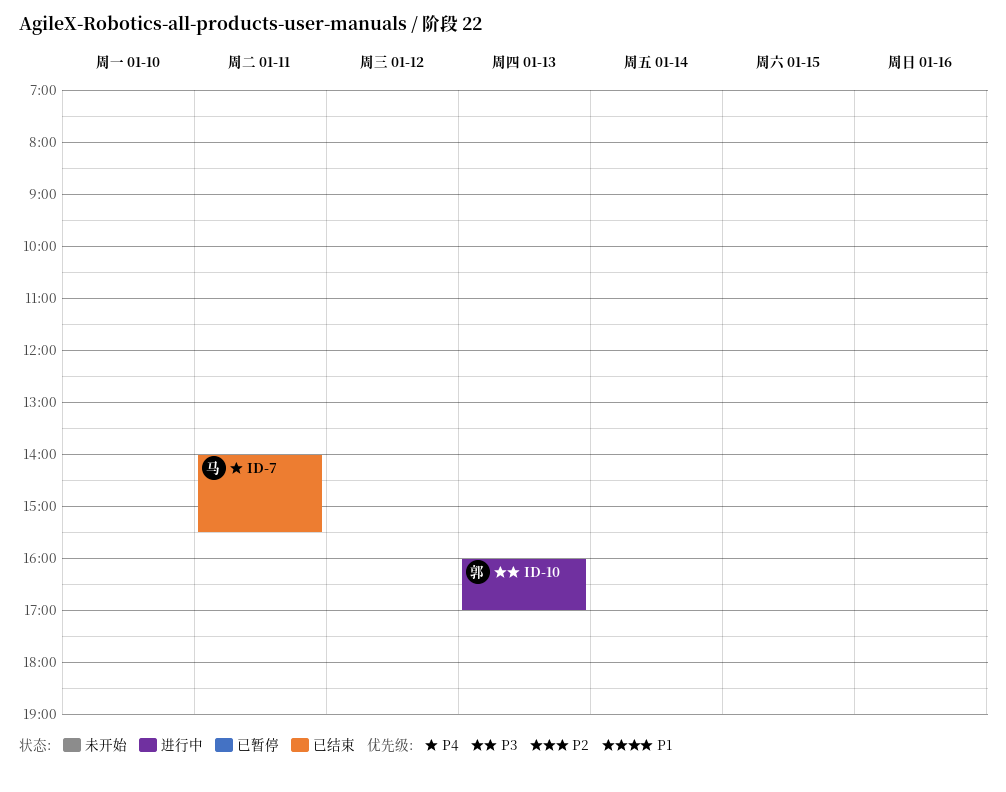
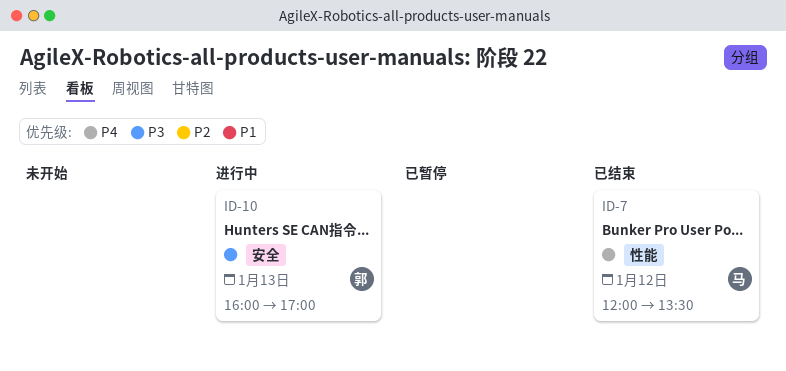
ID-7, day: Jan 11 -> Jan 12
ID-7, begins: 14:00 -> 12:00
ID-7, ends: 15:30 -> 13:30

